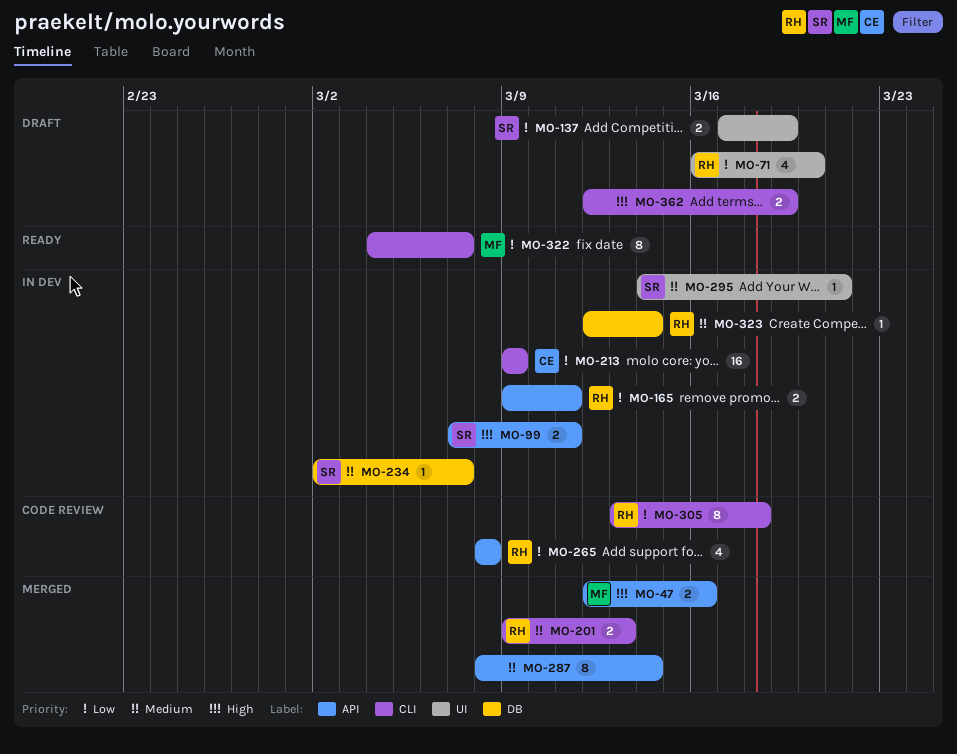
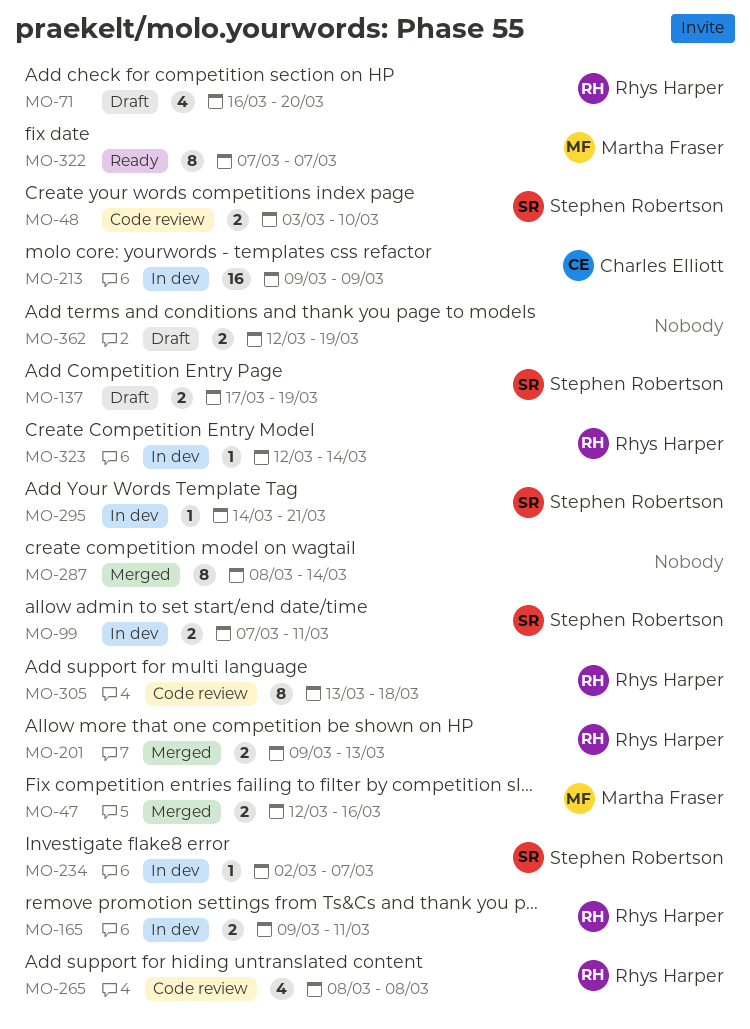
MO-48: none -> present
MO-322, start: Mar 4 -> Mar 7

